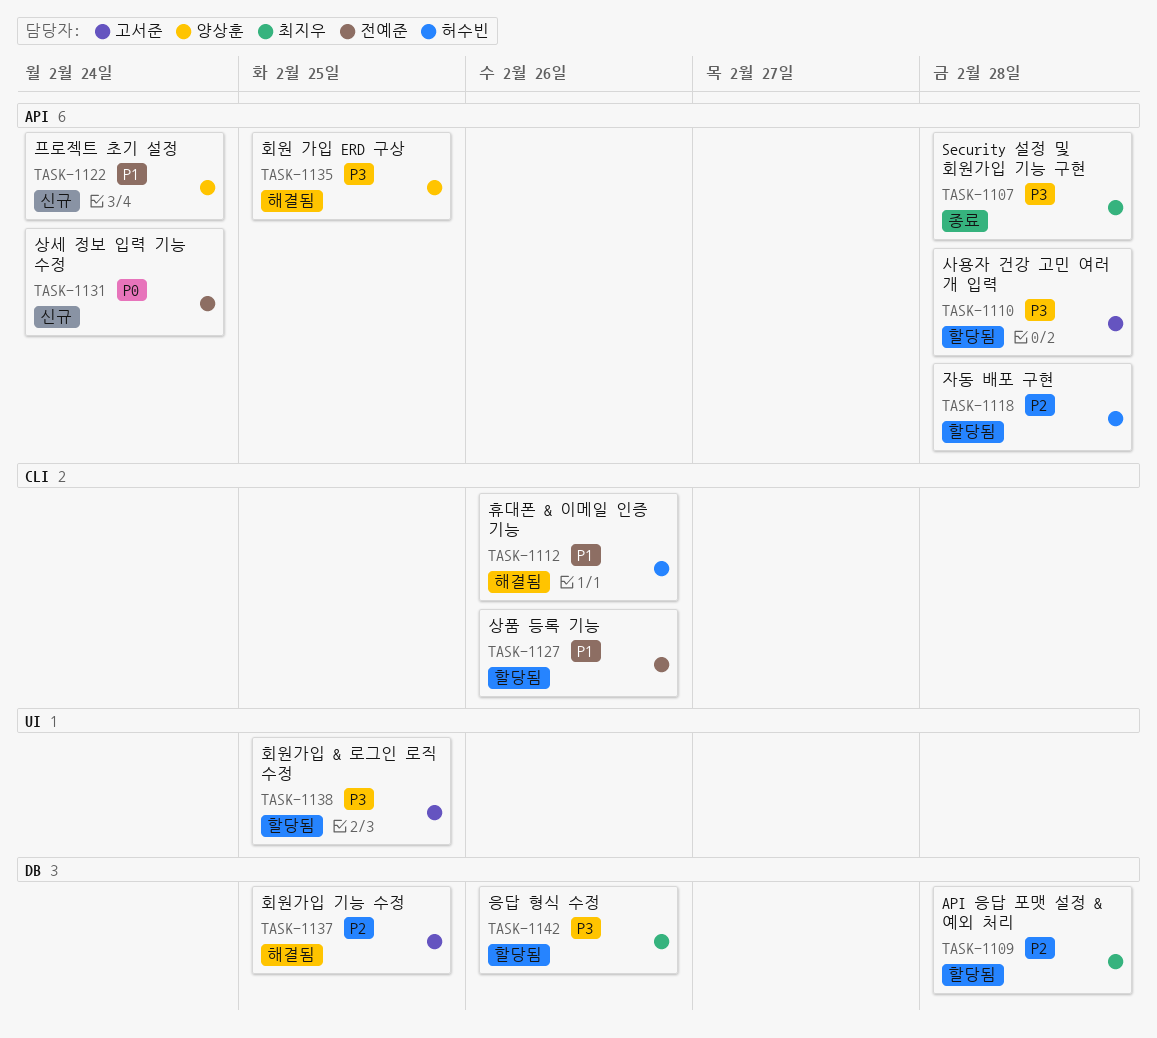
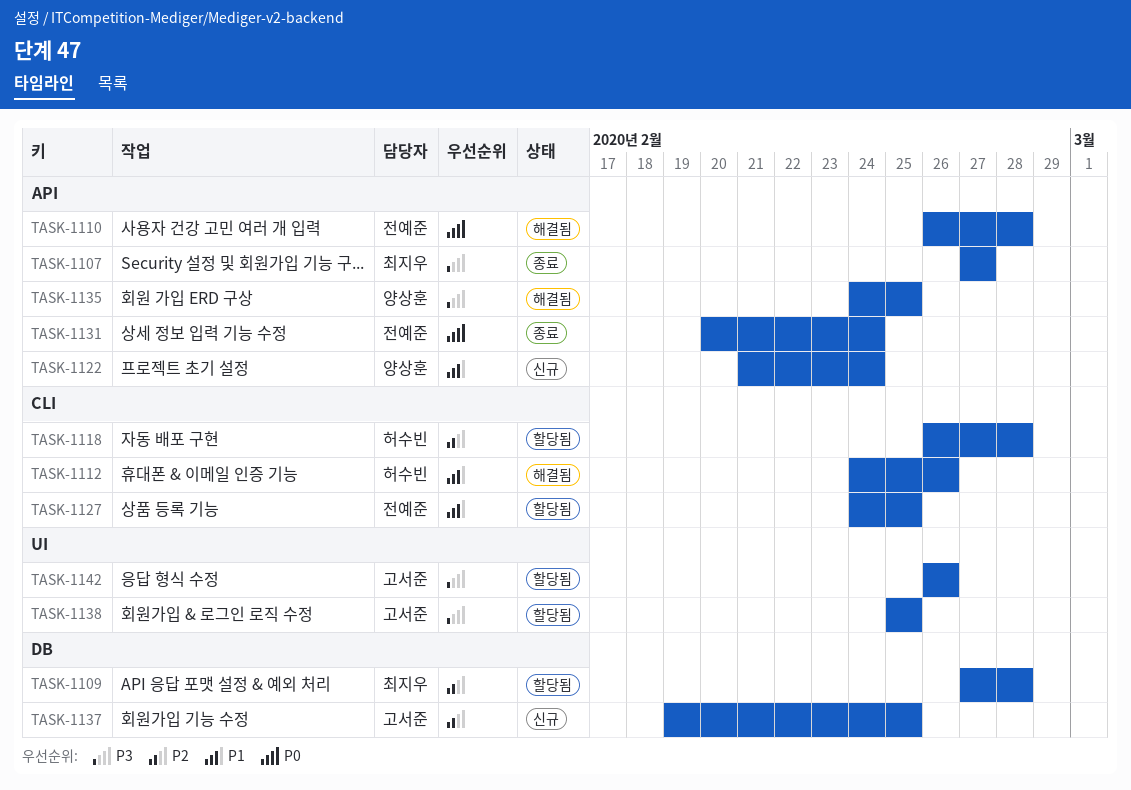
TASK-1107, due: Feb 28 -> Feb 27
TASK-1110, status: 할당됨 -> 해결됨
TASK-1110, owner: 고서준 -> 전예준
TASK-1110, priority: P3 -> P0
TASK-1118, label: API -> CLI
TASK-1127, due: Feb 26 -> Feb 25
TASK-1131, status: 신규 -> 종료
TASK-1137, status: 해결됨 -> 신규
TASK-1142, owner: 최지우 -> 고서준
TASK-1142, label: DB -> UI

